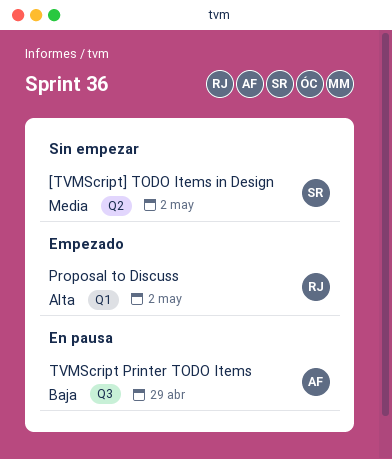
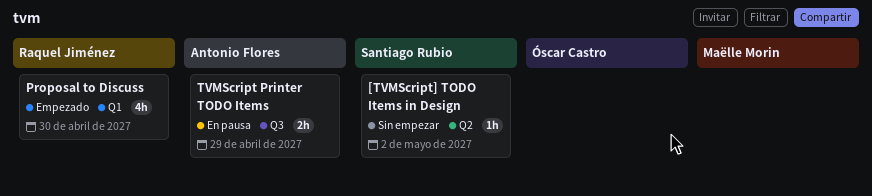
Proposal to Discuss, due: May 2 -> Apr 30

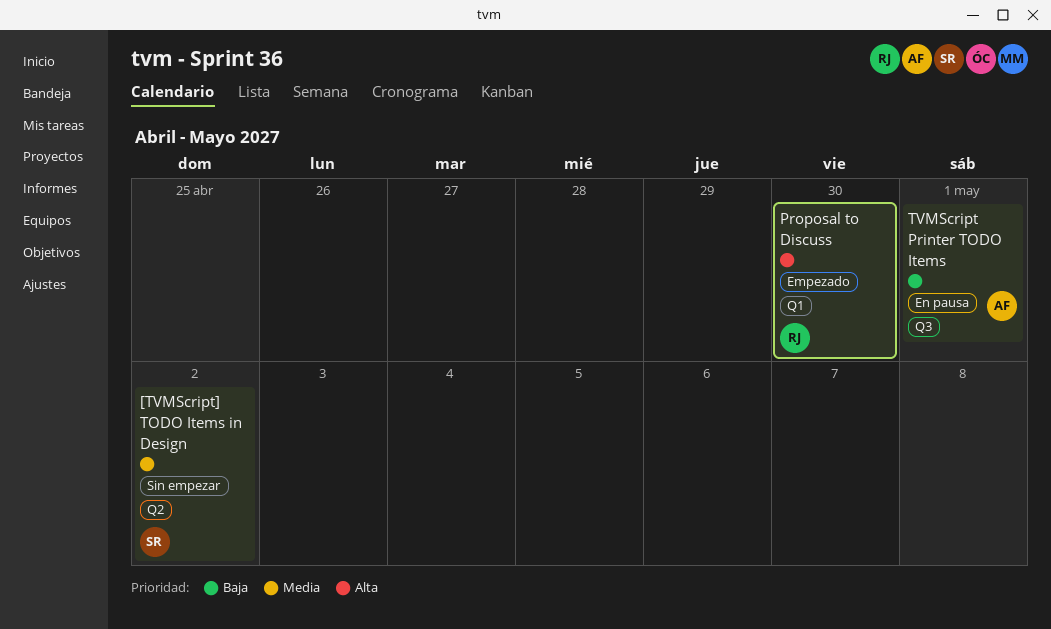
TVMScript Printer TODO Items, due: Apr 29 -> May 1

